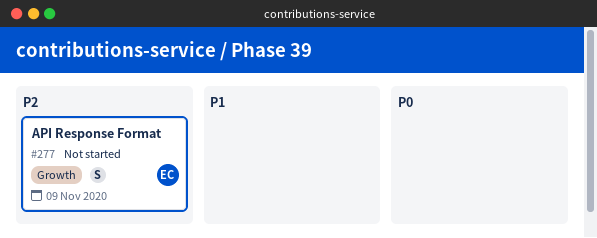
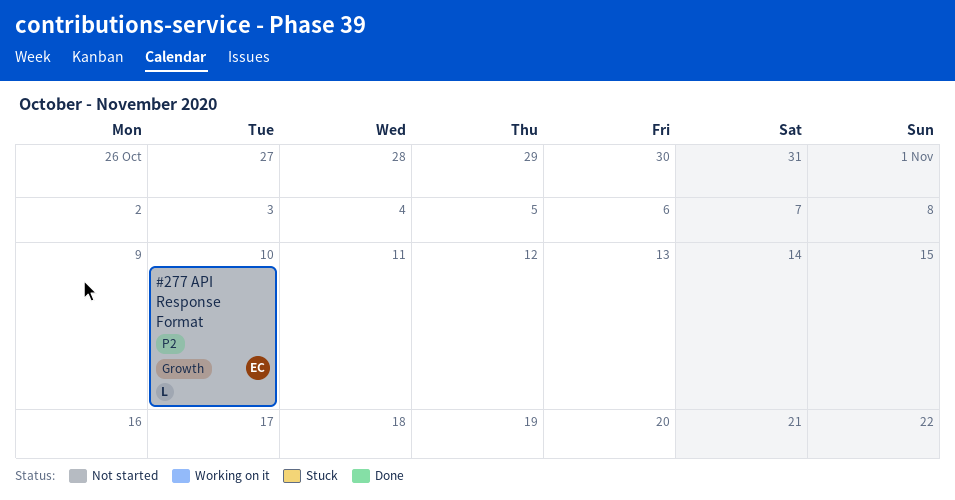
#277, estimate: S -> L
#277, due: Nov 9 -> Nov 10

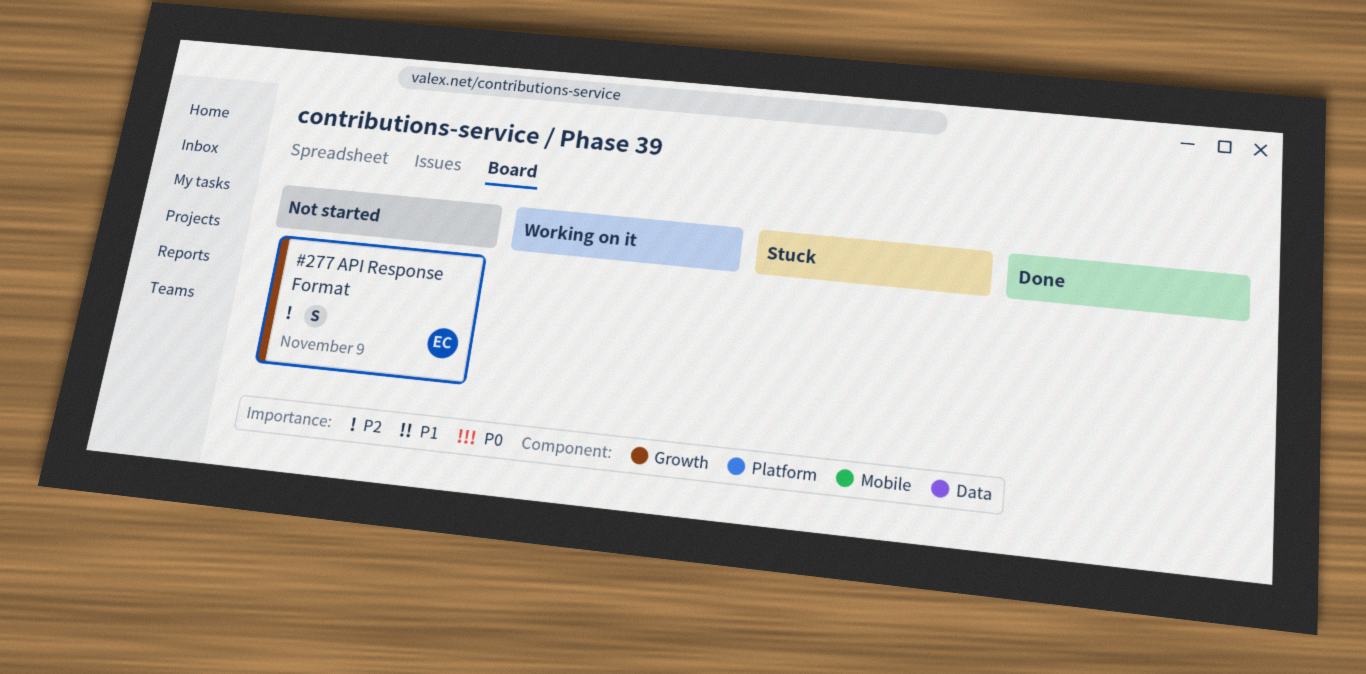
#277, estimate: L -> S
#277, due: Nov 10 -> Nov 9

